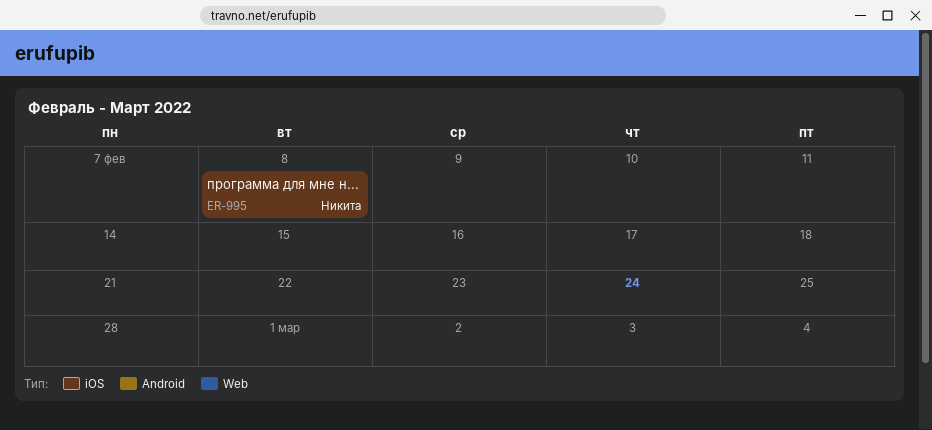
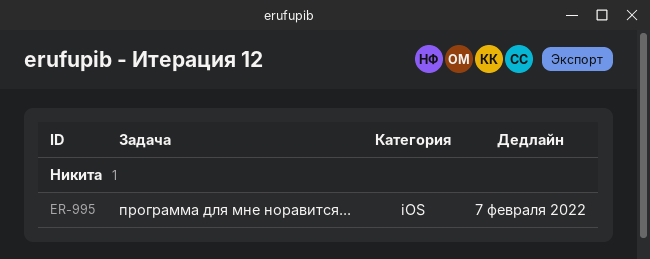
ER-995, due: Feb 8 -> Feb 7

